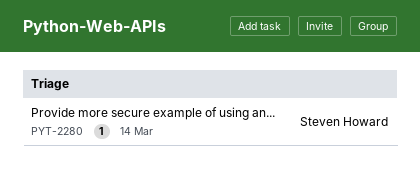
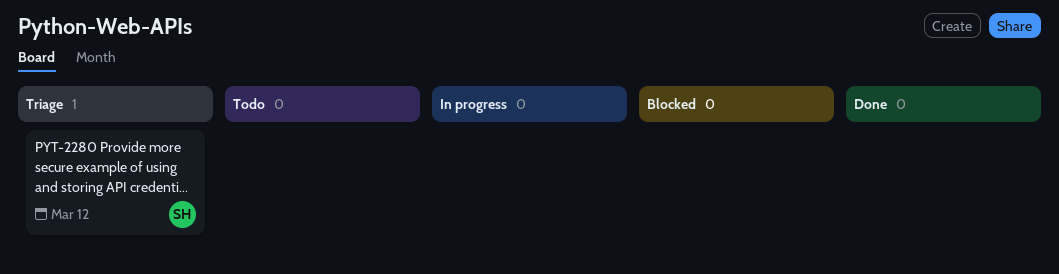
PYT-2280, due: Mar 14 -> Mar 12

